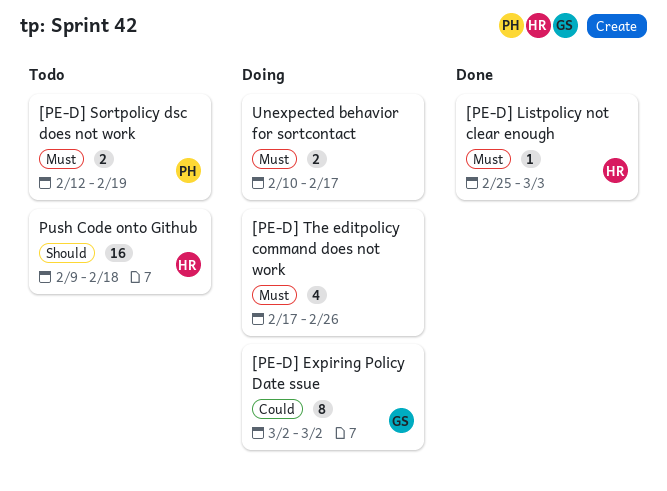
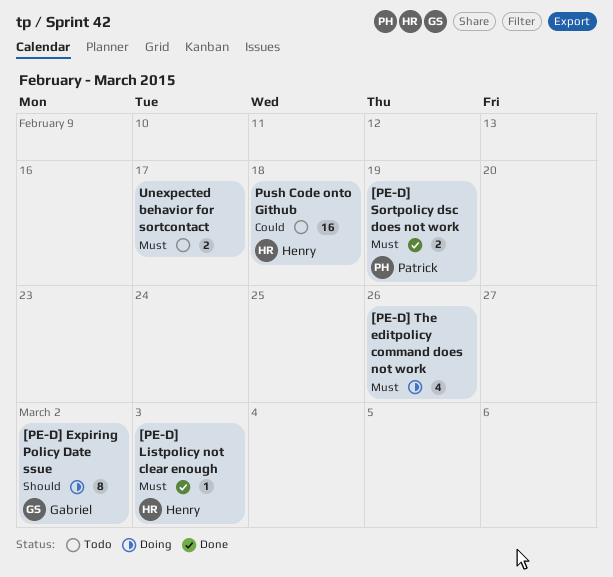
[PE-D] Expiring Policy Date ssue, priority: Could -> Should
[PE-D] Sortpolicy dsc does not work, status: Todo -> Done
Push Code onto Github, priority: Should -> Could
Unexpected behavior for sortcontact, status: Doing -> Todo

